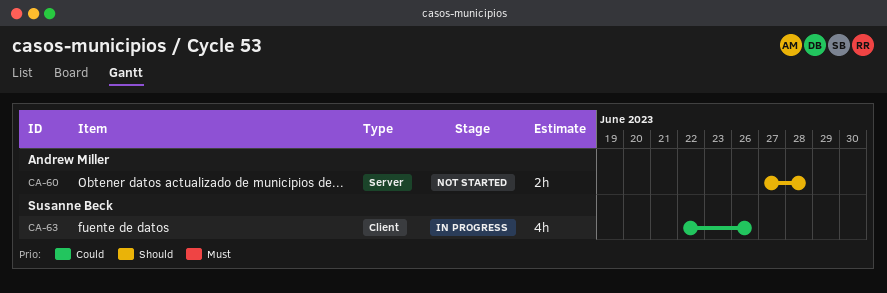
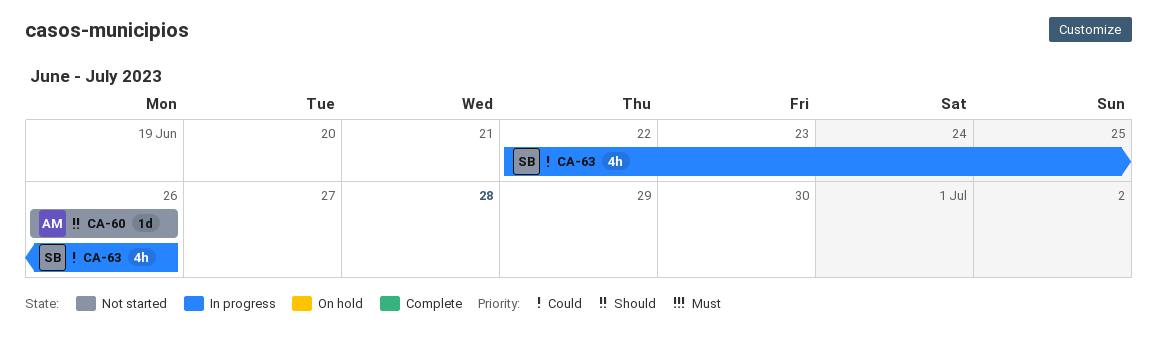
CA-60, estimate: 2h -> 1d
CA-60, start: Jun 27 -> Jun 26
CA-60, due: Jun 28 -> Jun 26

